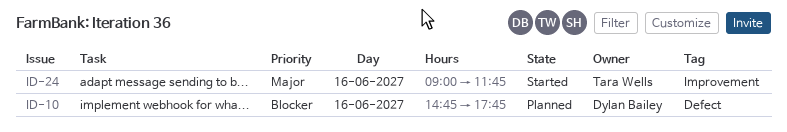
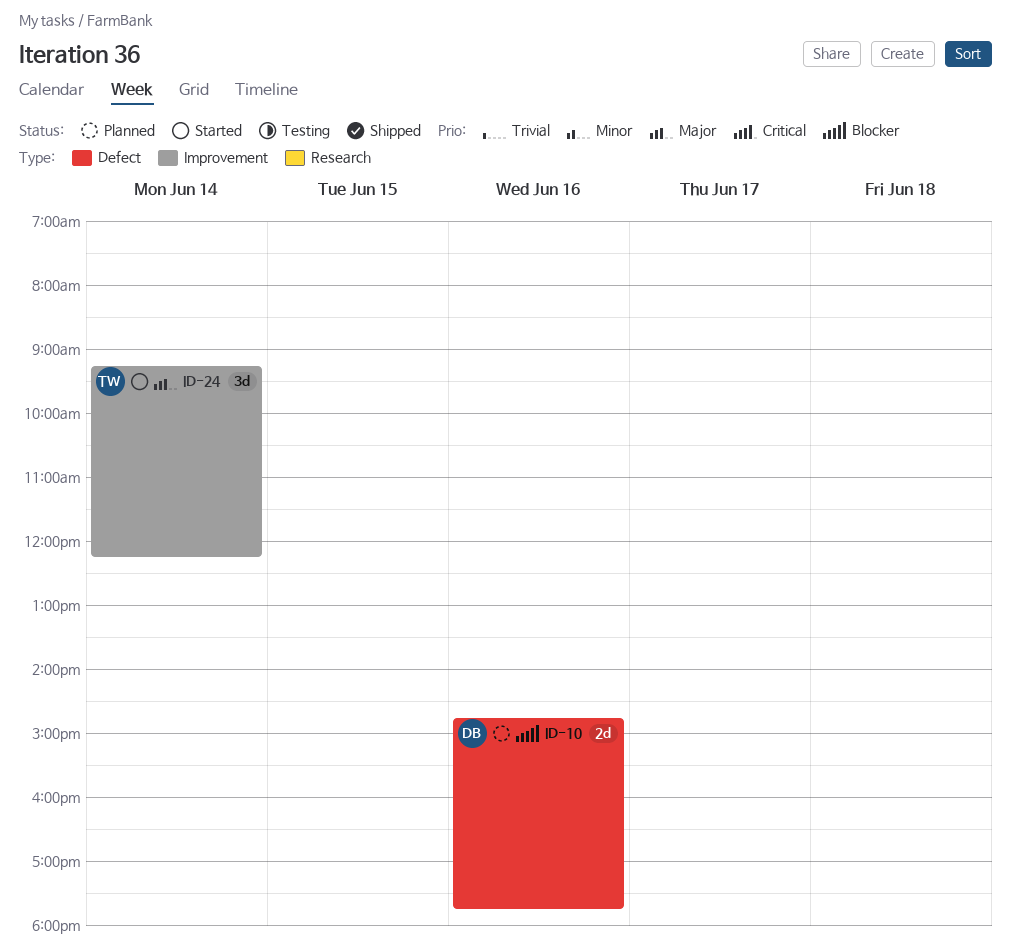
ID-24, day: Jun 16 -> Jun 14
ID-24, begins: 09:00 -> 09:15
ID-24, ends: 11:45 -> 12:15

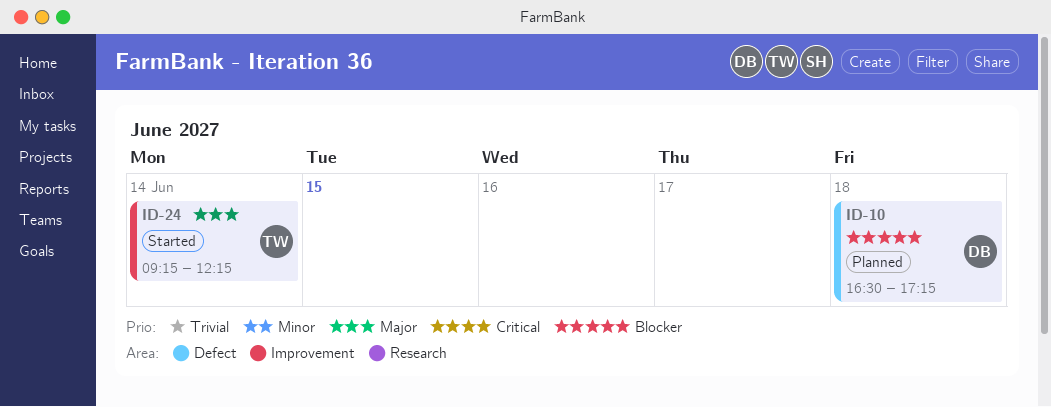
ID-10, day: Jun 16 -> Jun 18
ID-10, begins: 14:45 -> 16:30
ID-10, ends: 17:45 -> 17:15

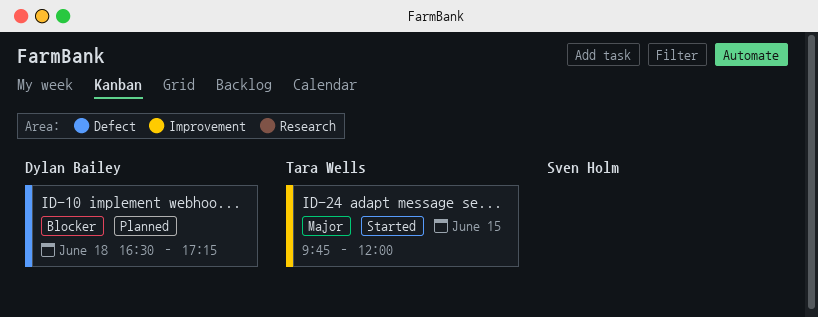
ID-24, day: Jun 14 -> Jun 15
ID-24, begins: 09:15 -> 09:45
ID-24, ends: 12:15 -> 12:00

